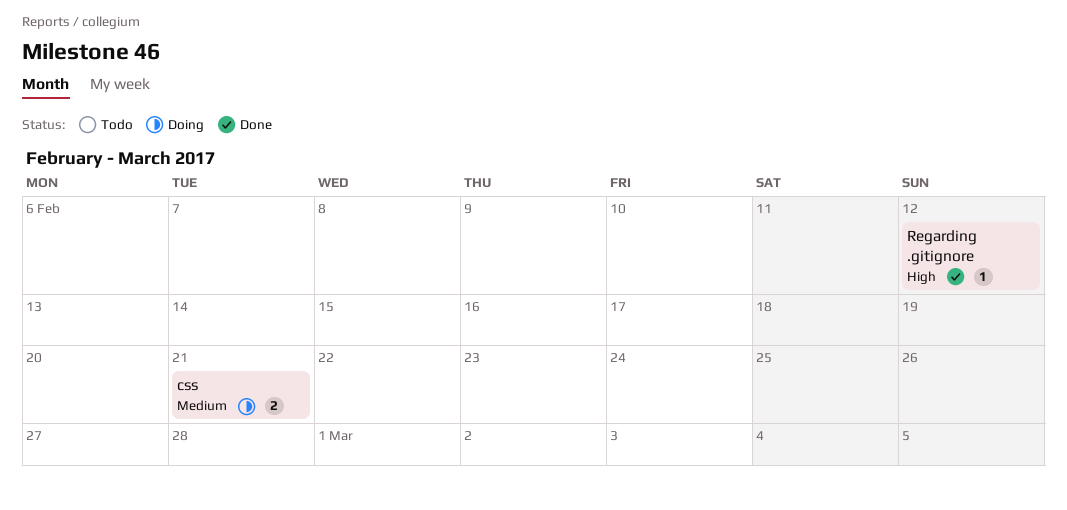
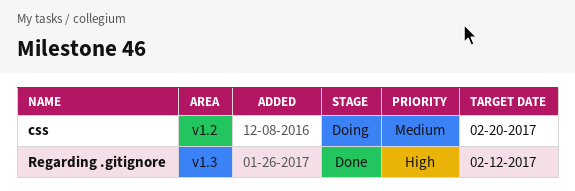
css, due: Feb 21 -> Feb 20

